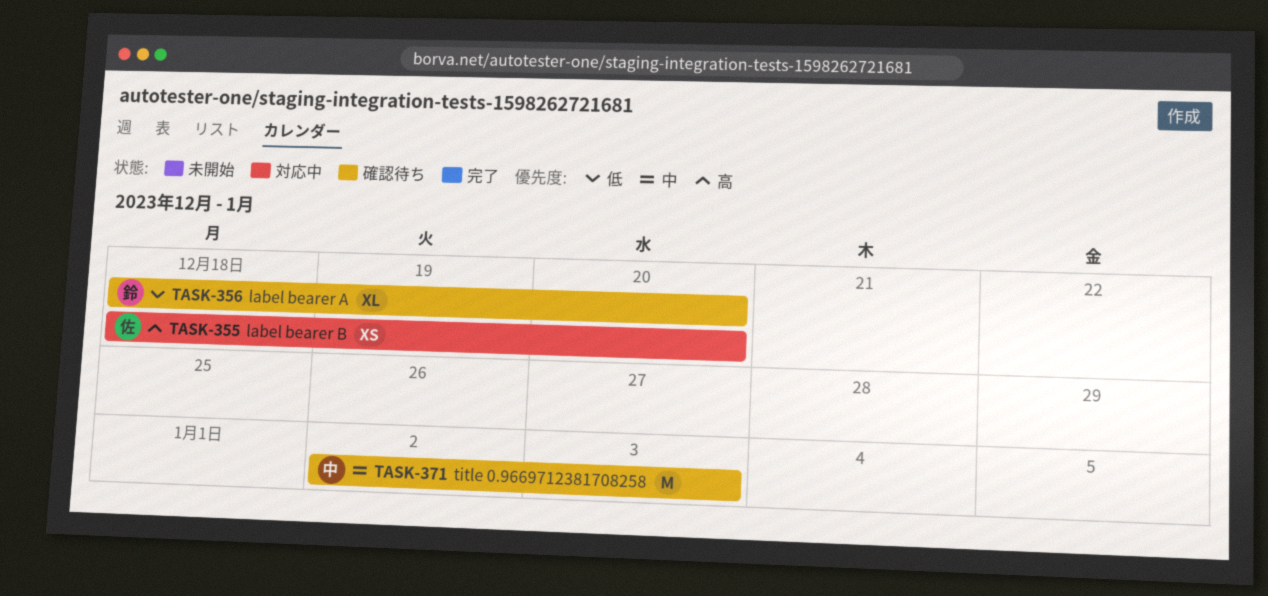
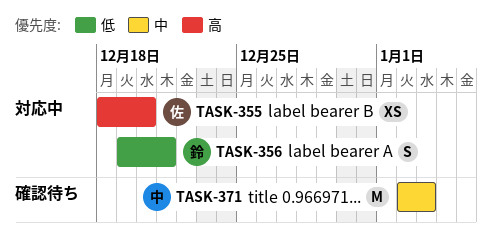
TASK-356, status: 確認待ち -> 対応中
TASK-356, estimate: XL -> S
TASK-356, start: Dec 18 -> Dec 19
TASK-356, due: Dec 20 -> Dec 21

